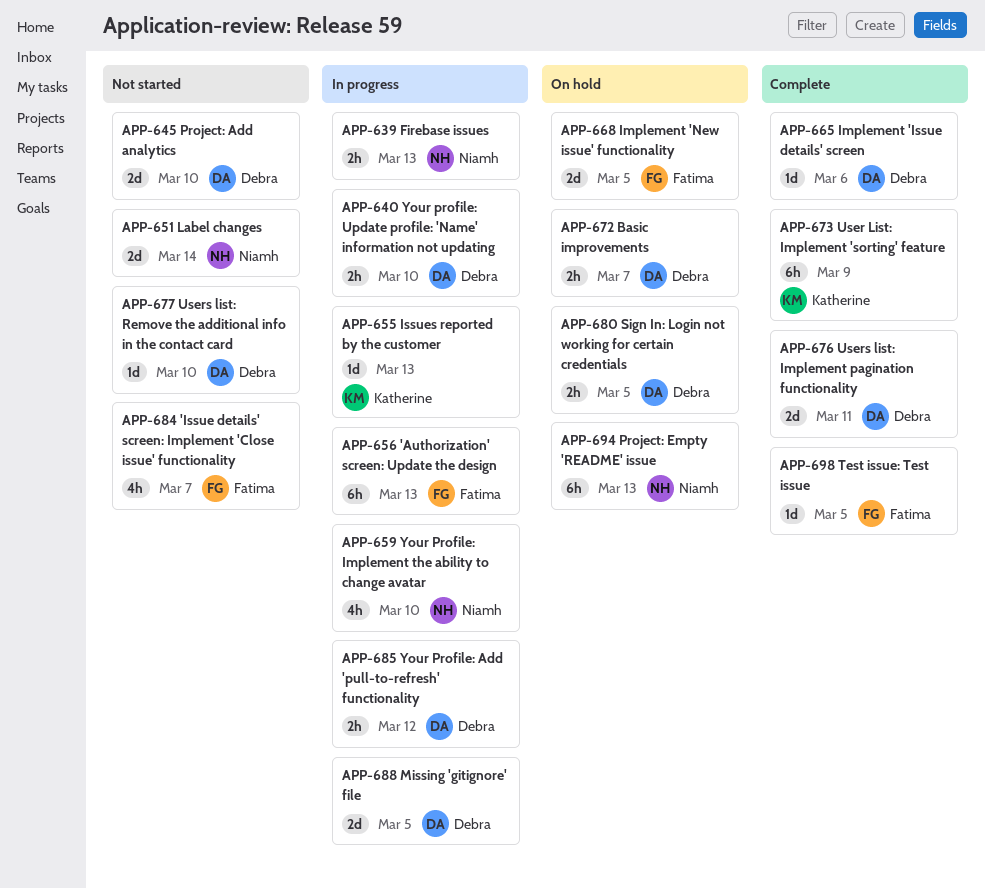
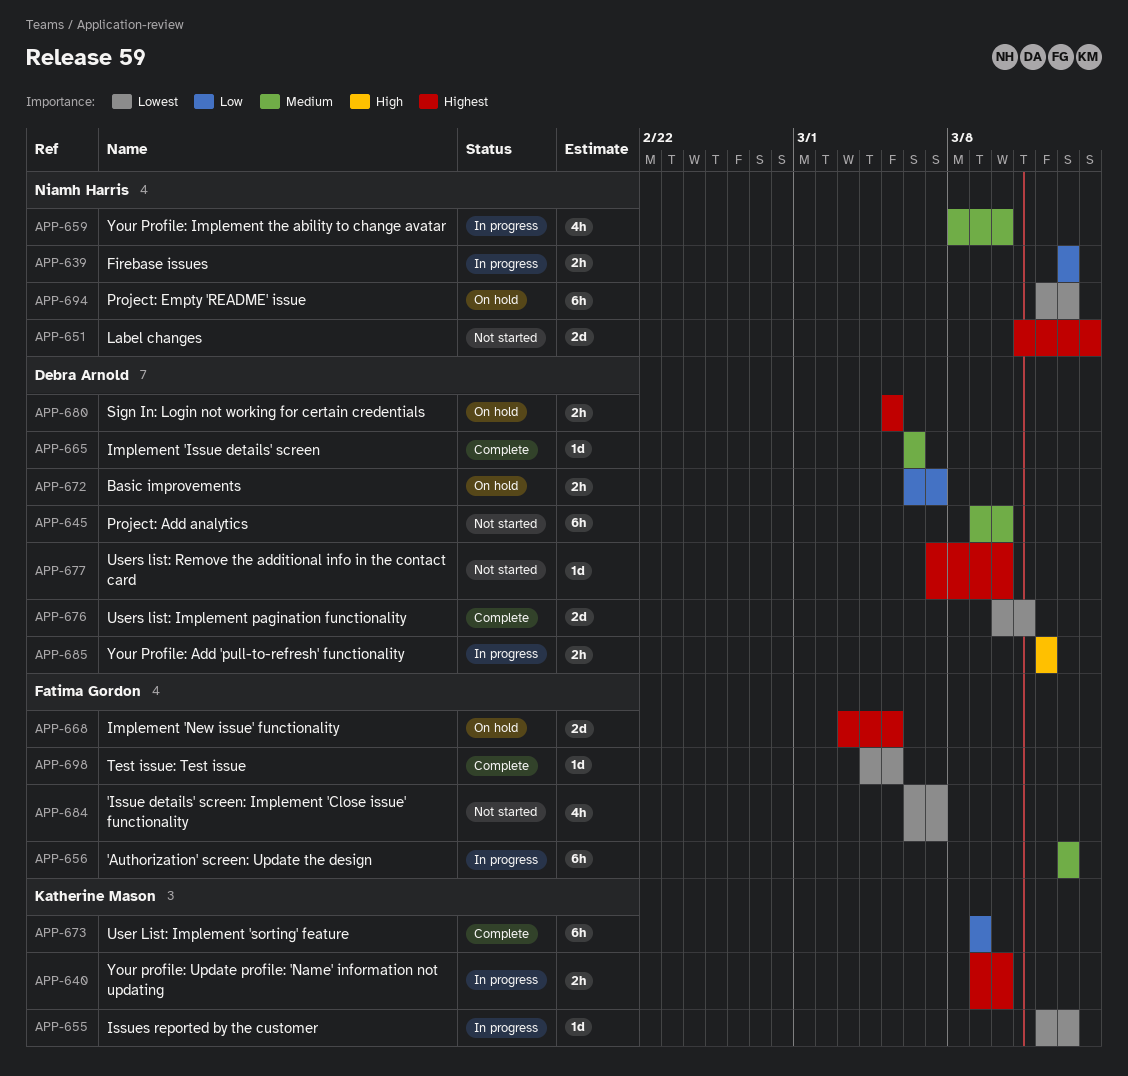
APP-640, owner: Debra Arnold -> Katherine Mason
APP-645, estimate: 2d -> 6h
APP-688: present -> none

